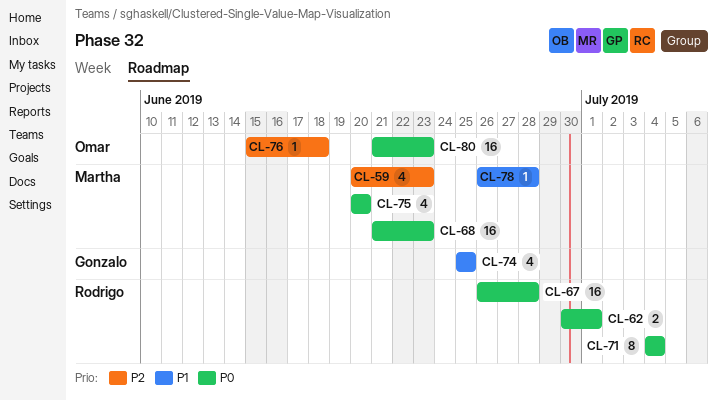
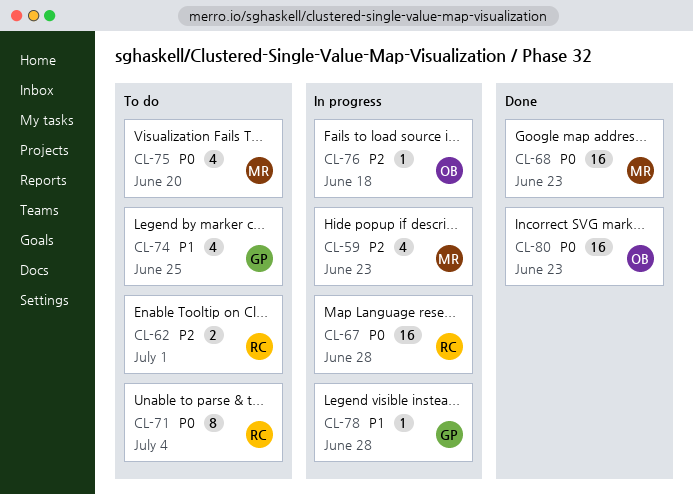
CL-62, priority: P0 -> P2
CL-78, owner: Martha -> Gonzalo

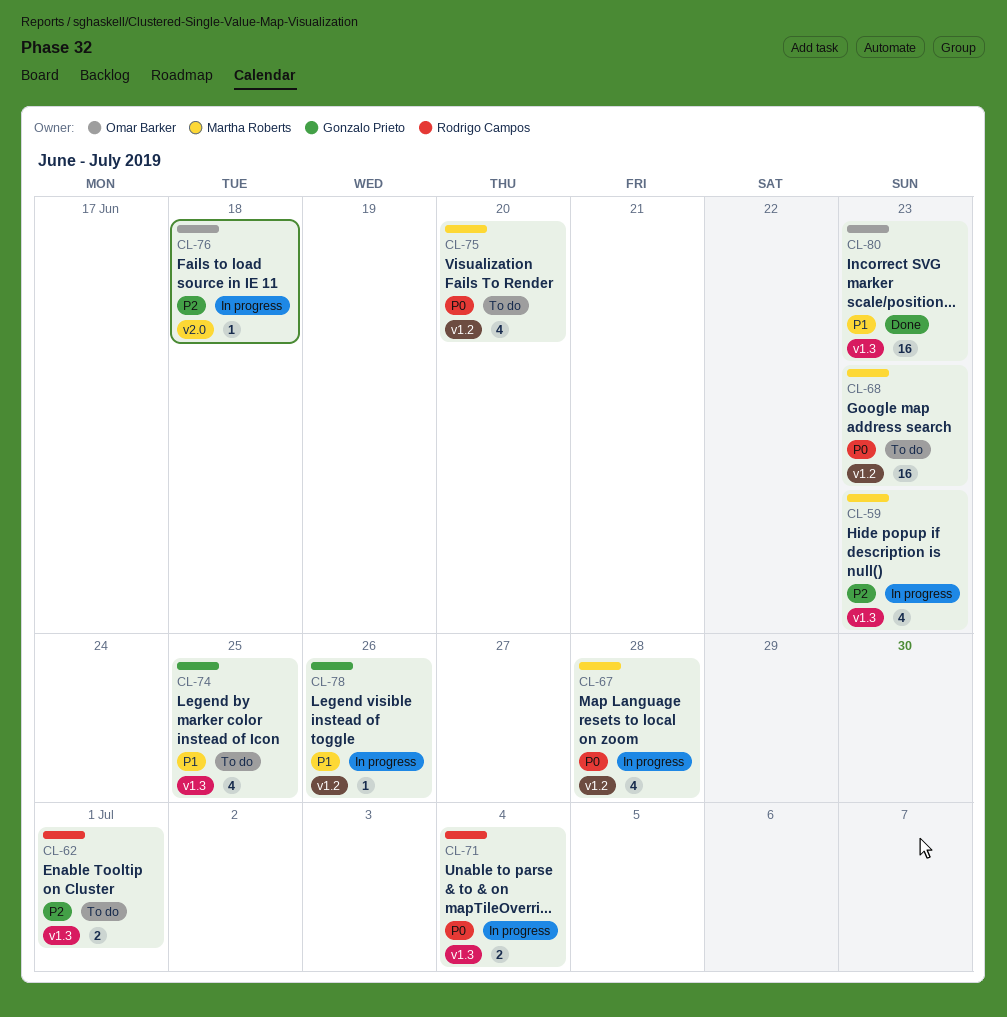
CL-67, owner: Rodrigo Campos -> Martha Roberts
CL-67, estimate: 16 -> 4
CL-68, status: Done -> To do
CL-71, status: To do -> In progress
CL-71, estimate: 8 -> 2
CL-78, due: Jun 28 -> Jun 26
CL-80, priority: P0 -> P1

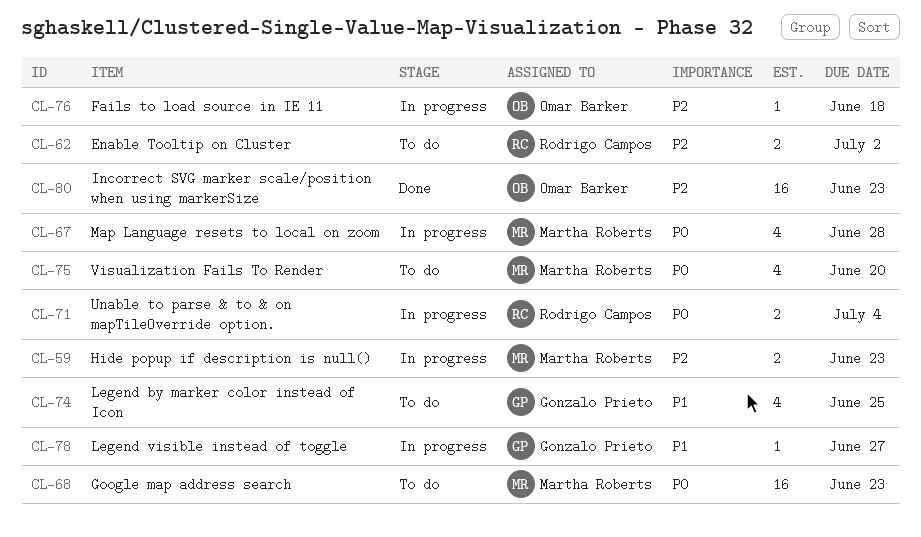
CL-59, estimate: 4 -> 2
CL-62, due: Jul 1 -> Jul 2
CL-78, due: Jun 26 -> Jun 27
CL-80, priority: P1 -> P2

